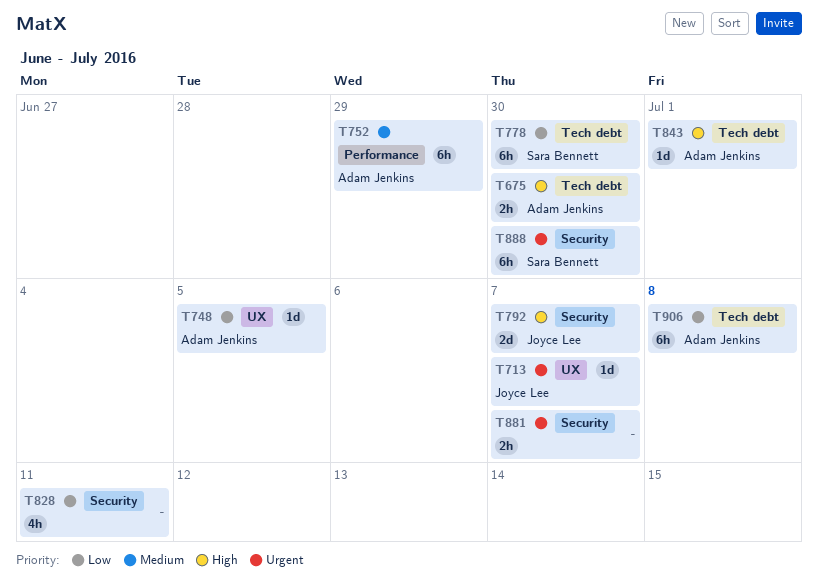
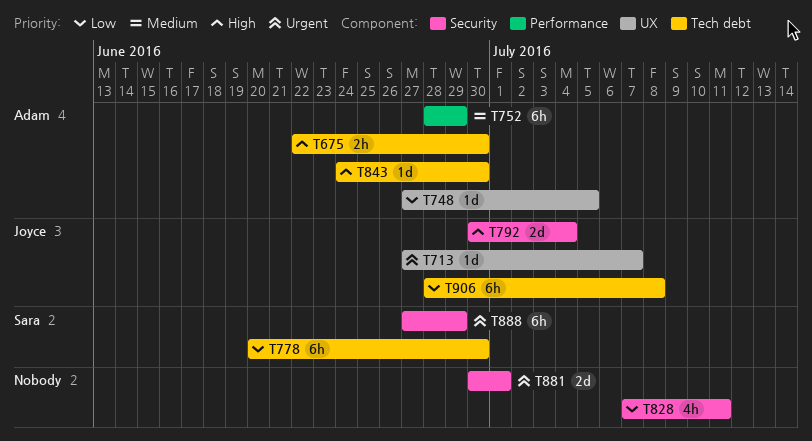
T792, due: Jul 7 -> Jul 4
T843, due: Jul 1 -> Jun 30
T881, estimate: 2h -> 2d
T881, due: Jul 7 -> Jul 1
T888, due: Jun 30 -> Jun 29
T906, owner: Adam Jenkins -> Joyce Lee

